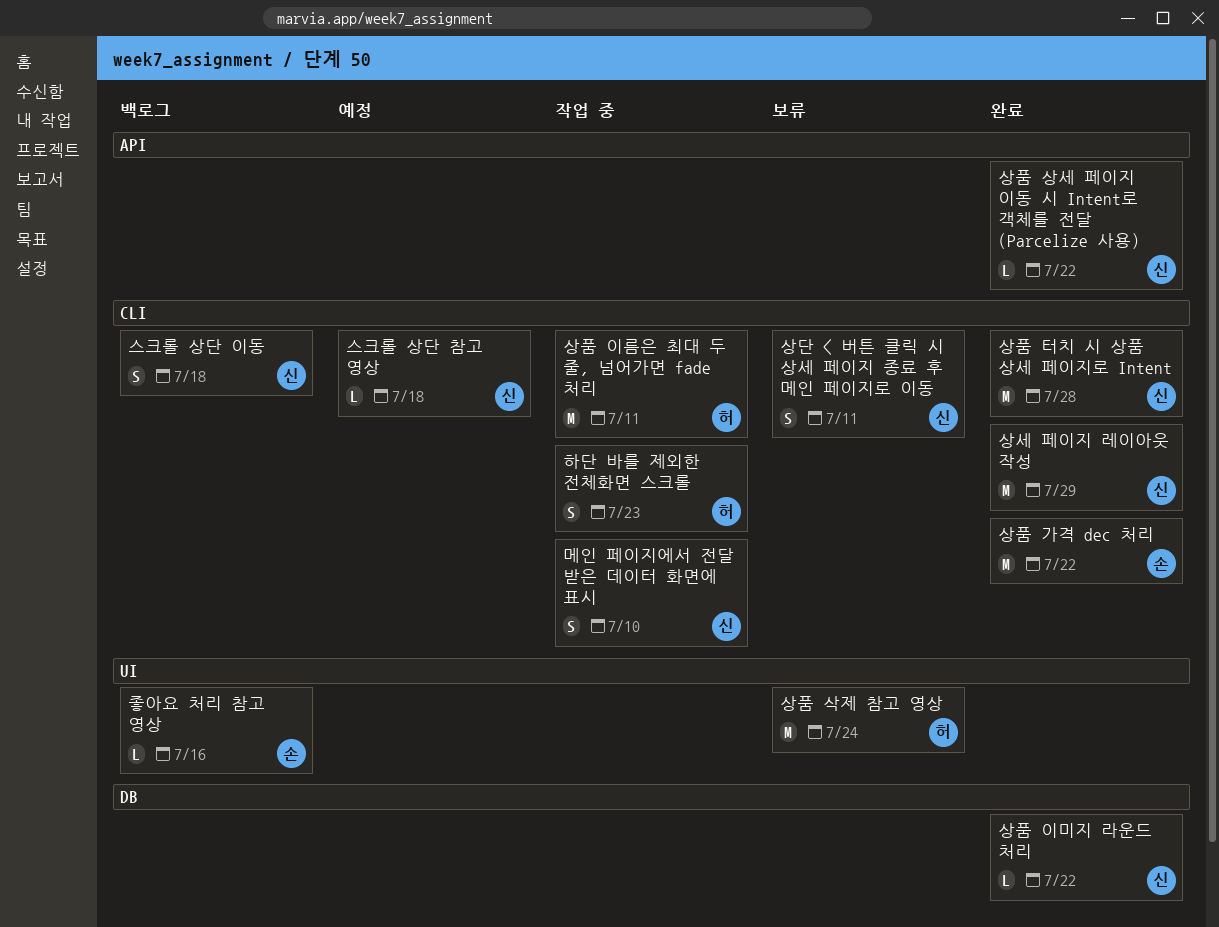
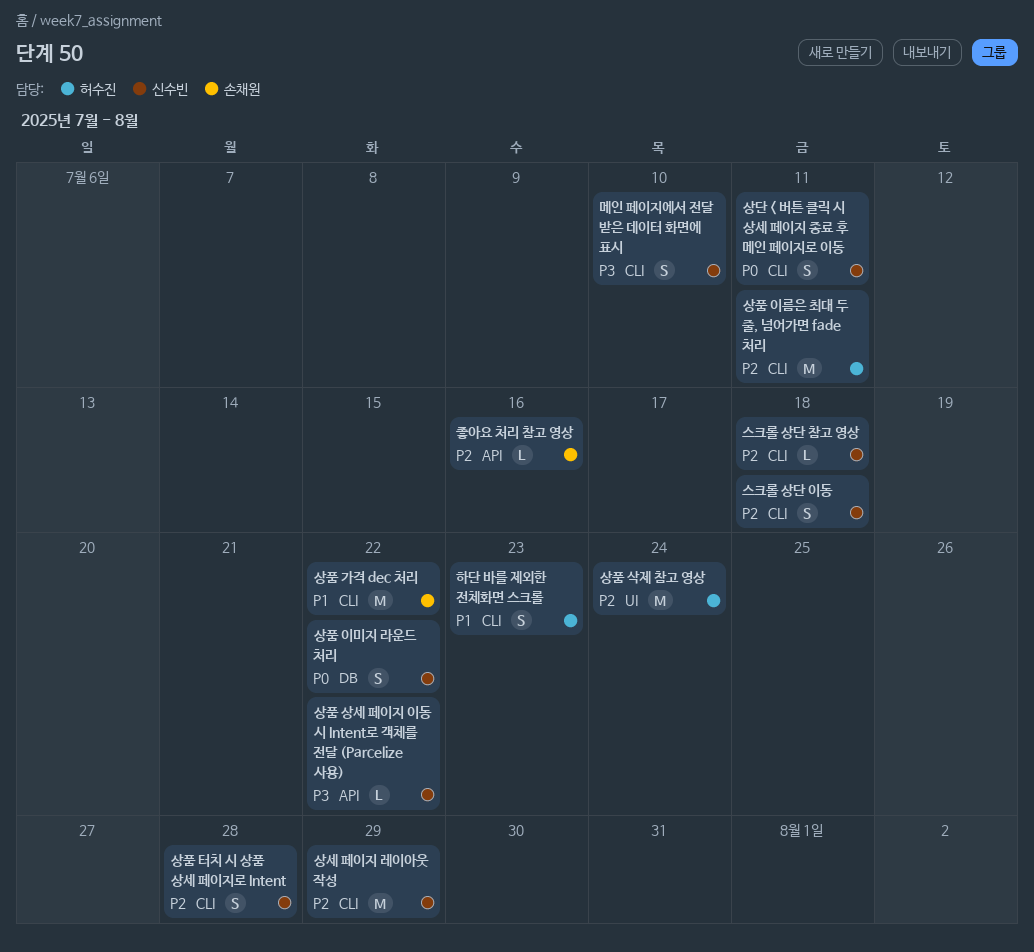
상품 이미지 라운드 처리, estimate: L -> S
상품 터치 시 상품 상세 페이지로 Intent, estimate: M -> S
좋아요 처리 참고 영상, label: UI -> API

